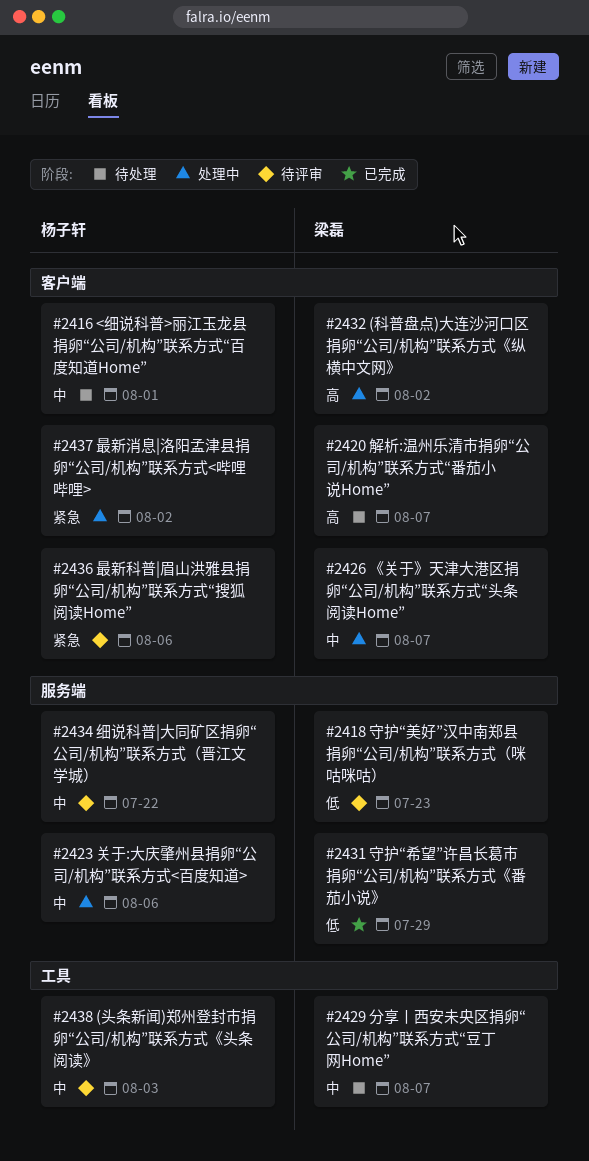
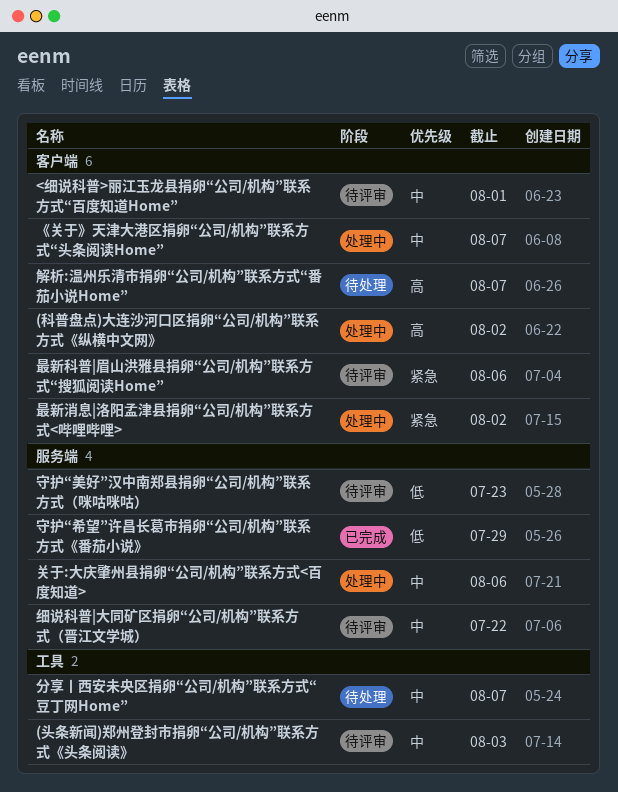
<细说科普>丽江玉龙县捐卵“公司/机构”联系方式“百度知道Home”, status: 待处理 -> 待评审

